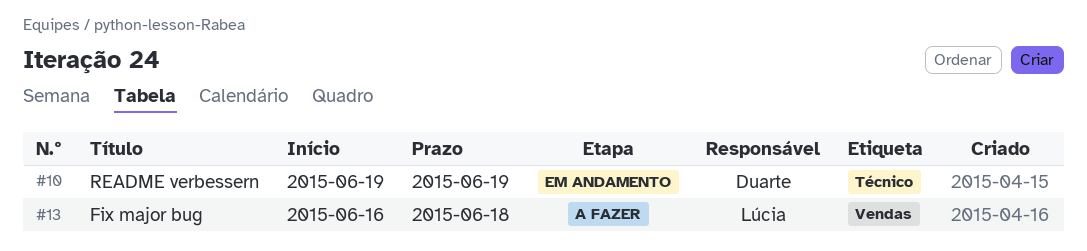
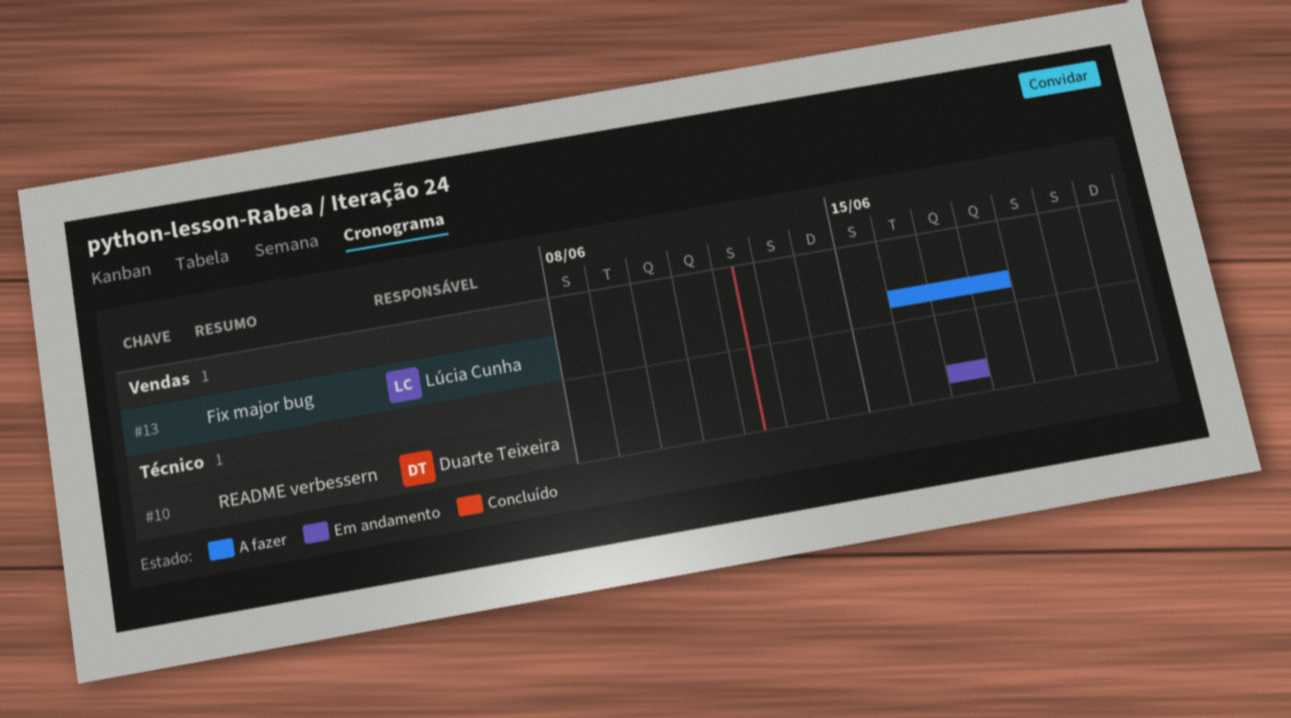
#10, start: Jun 19 -> Jun 17
#10, due: Jun 19 -> Jun 17

